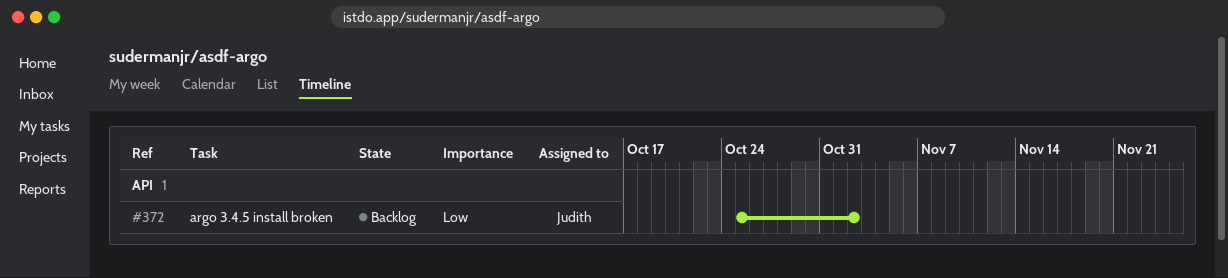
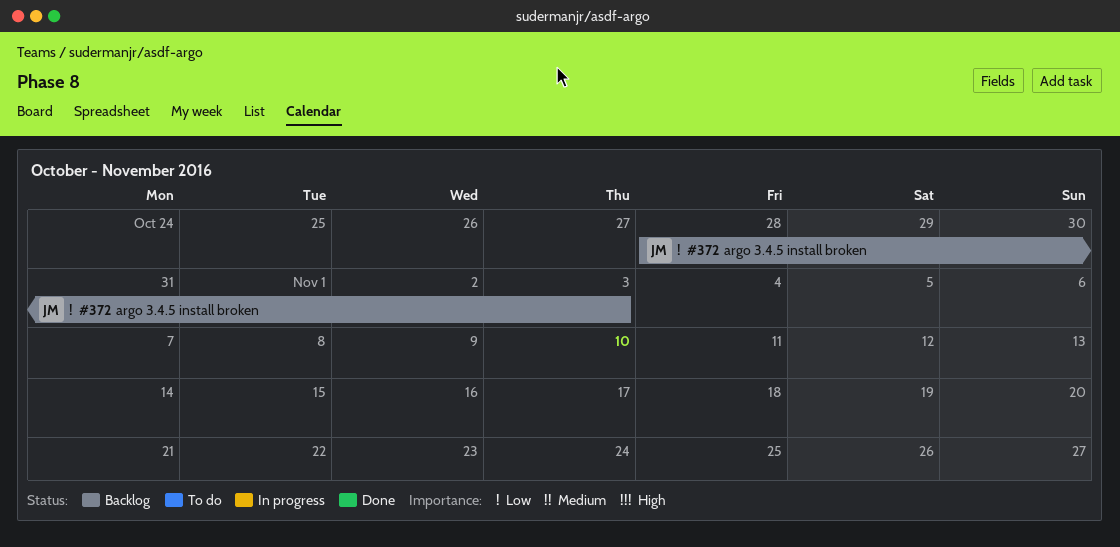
#372, start: Oct 25 -> Oct 28
#372, due: Nov 2 -> Nov 3

